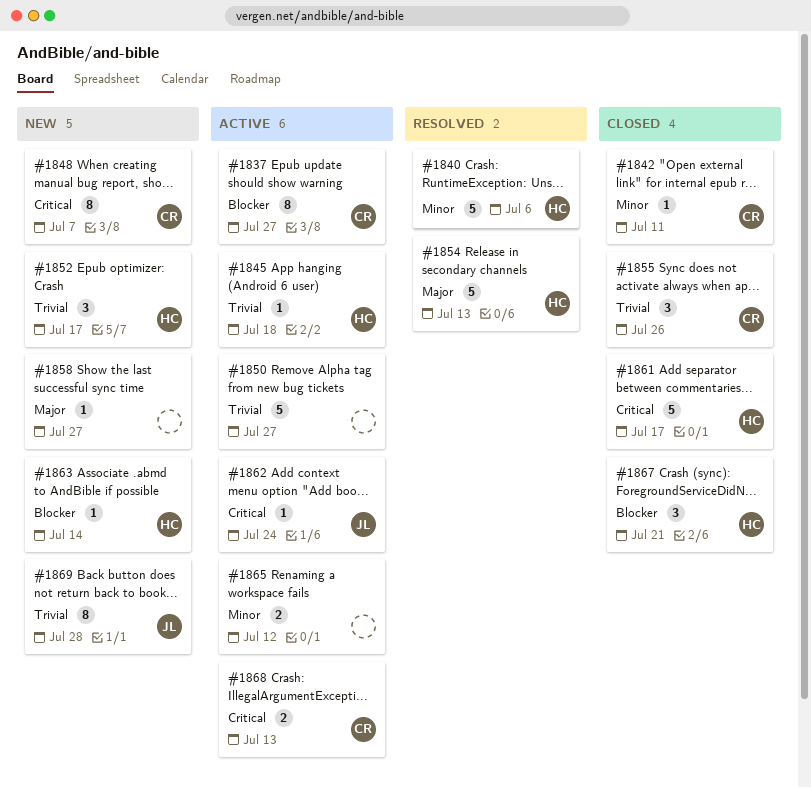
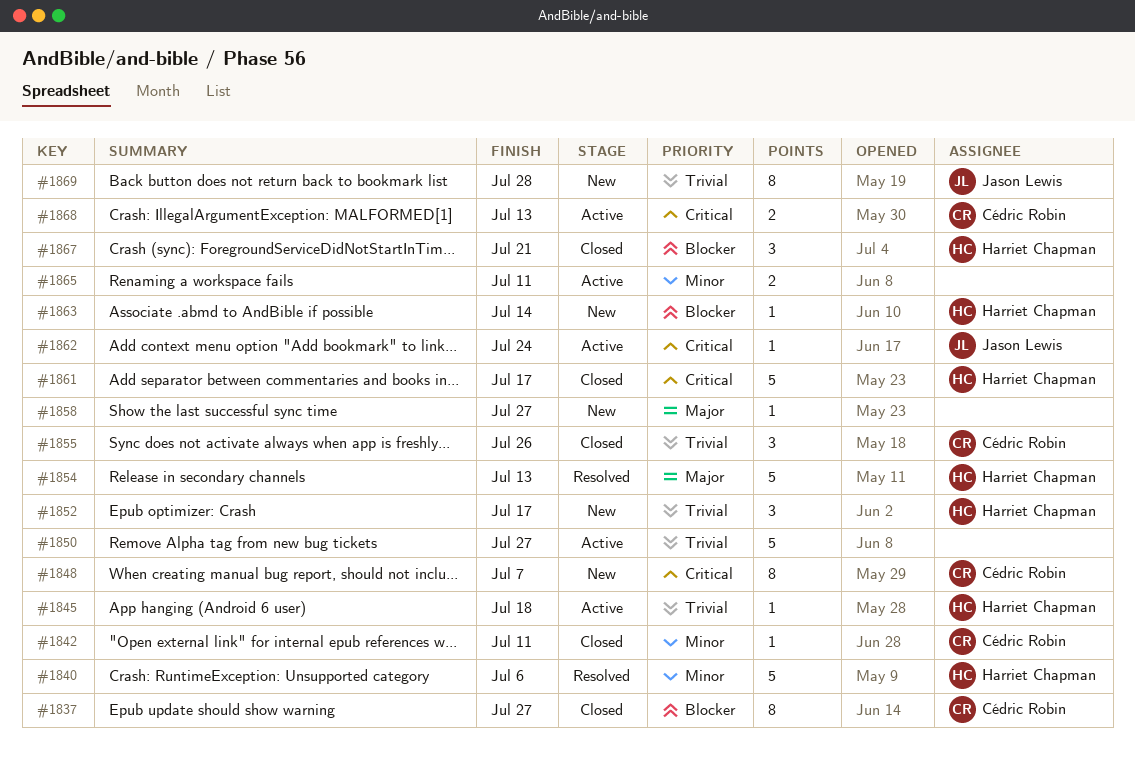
#1837, status: Active -> Closed
#1865, due: Jul 12 -> Jul 11

